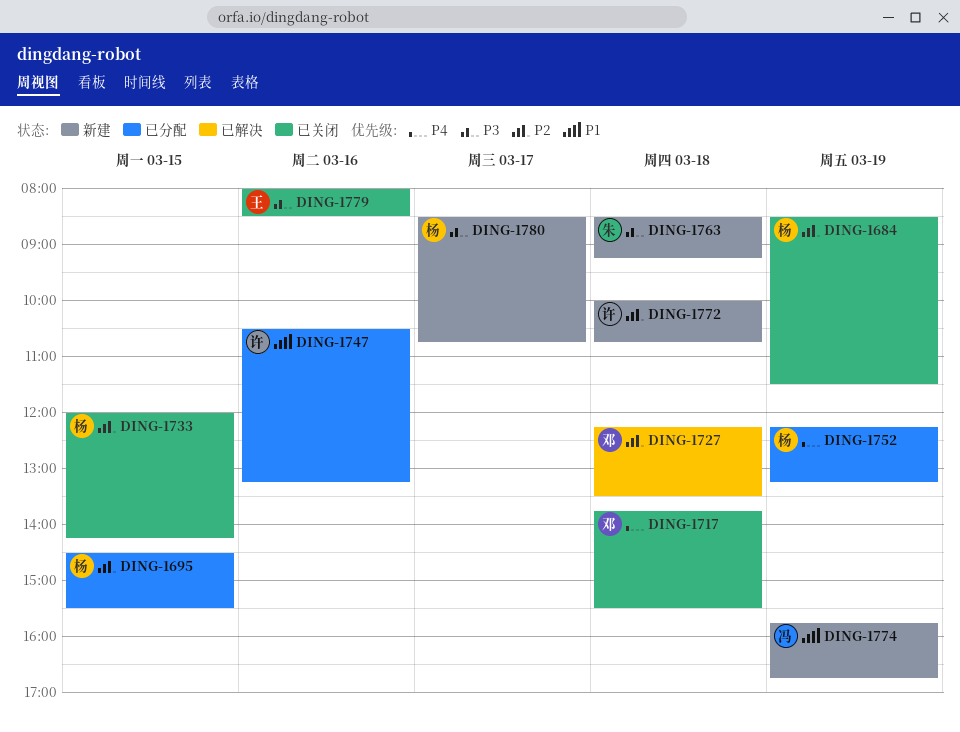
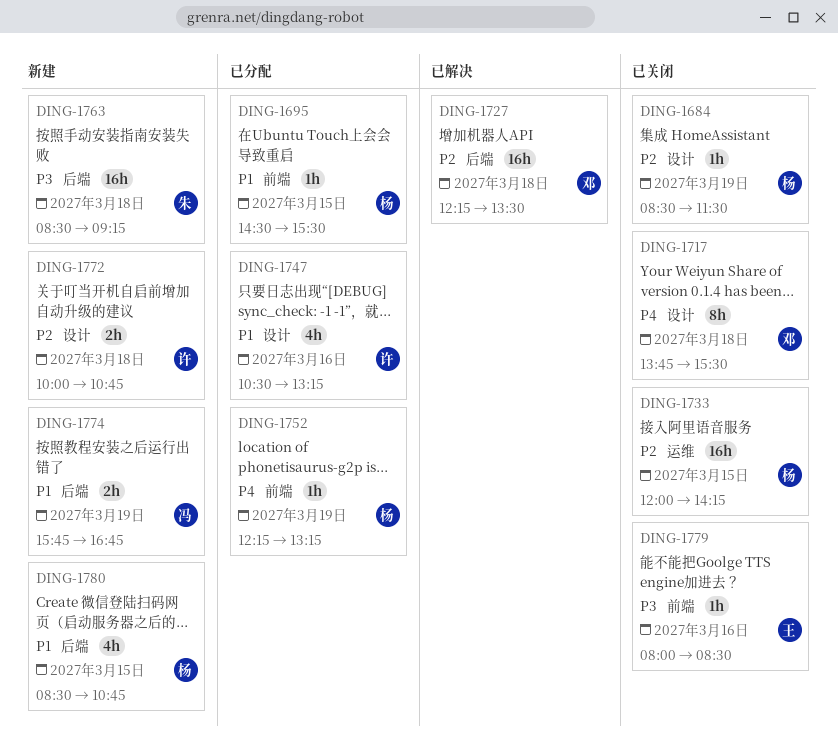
DING-1695, priority: P2 -> P1
DING-1780, priority: P3 -> P1
DING-1780, day: Mar 17 -> Mar 15

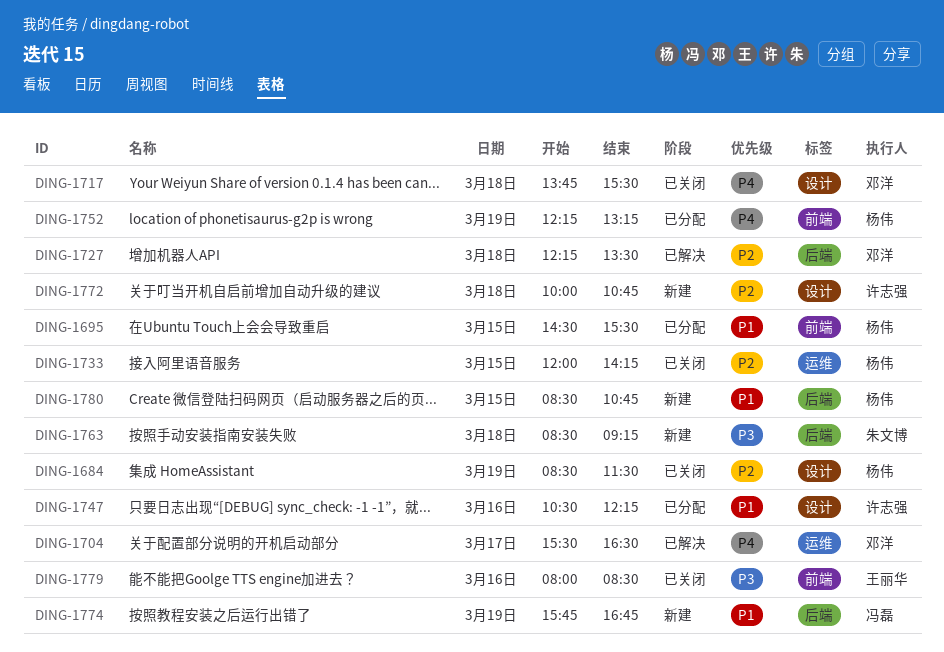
DING-1704: none -> present
DING-1747, ends: 13:15 -> 12:15

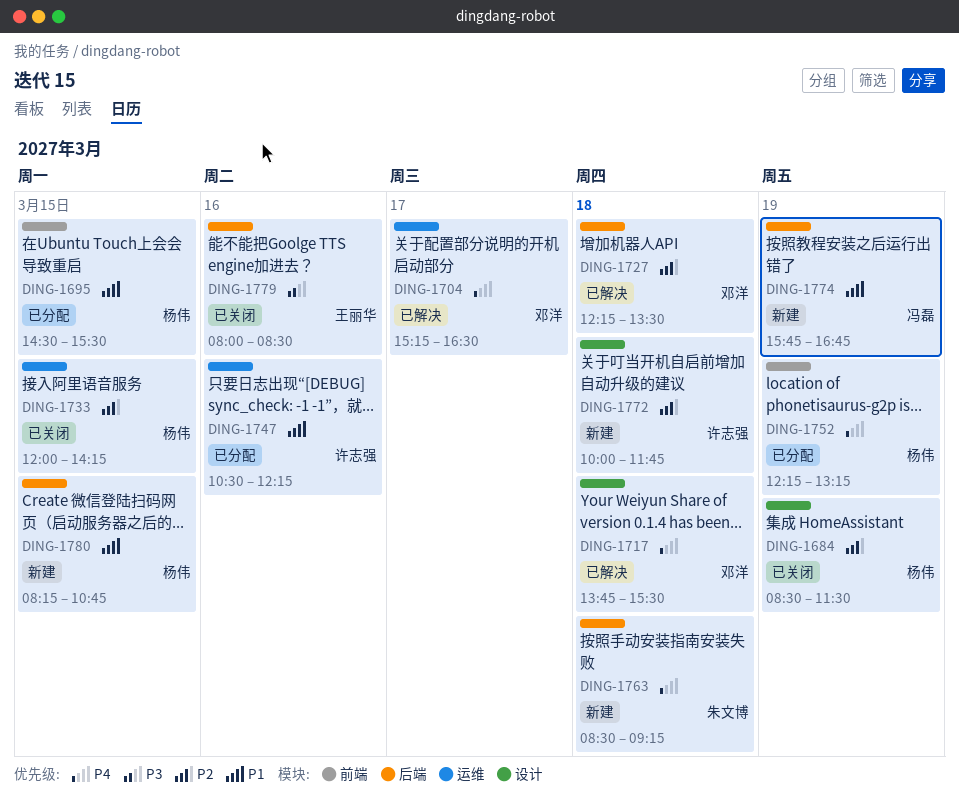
DING-1704, begins: 15:30 -> 15:15
DING-1717, status: 已关闭 -> 已解决
DING-1747, label: 设计 -> 运维
DING-1763, priority: P3 -> P4
DING-1772, ends: 10:45 -> 11:45
DING-1779, label: 前端 -> 后端
DING-1780, begins: 08:30 -> 08:15

